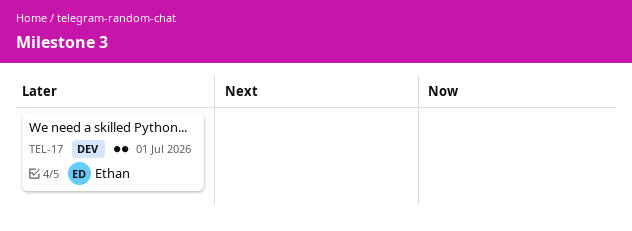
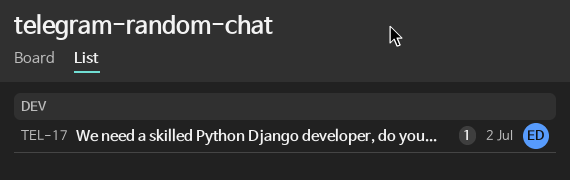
TEL-17, estimate: 2 -> 1
TEL-17, due: Jul 1 -> Jul 2

